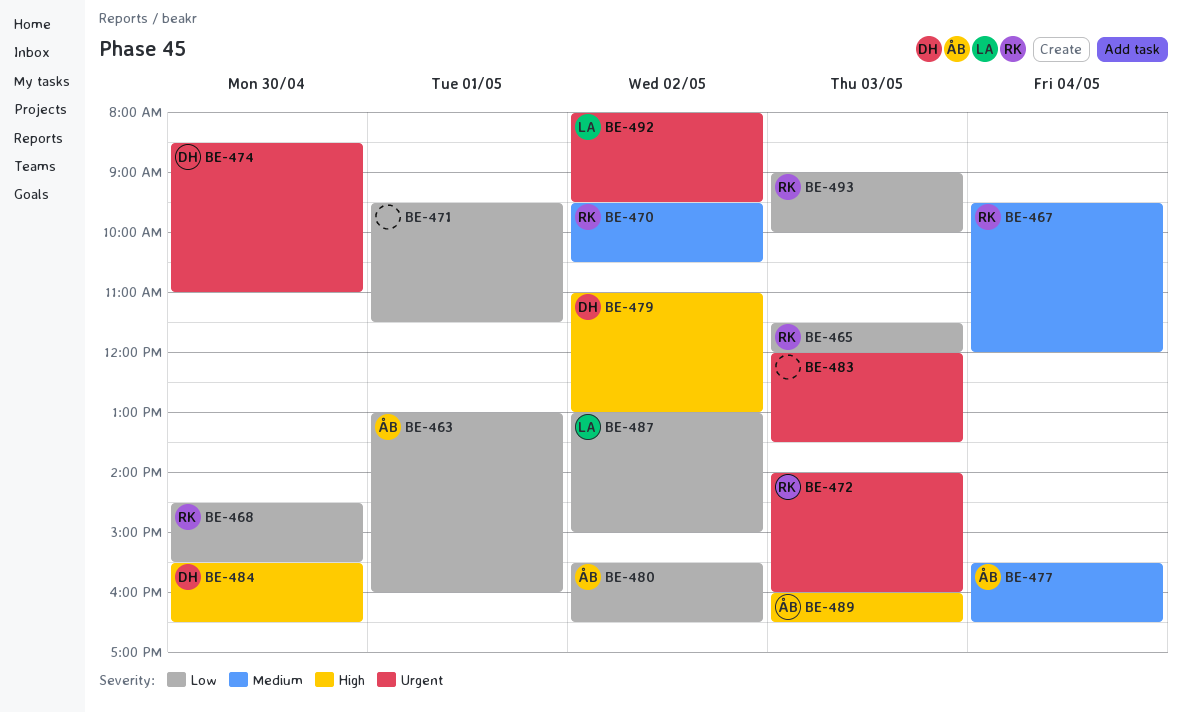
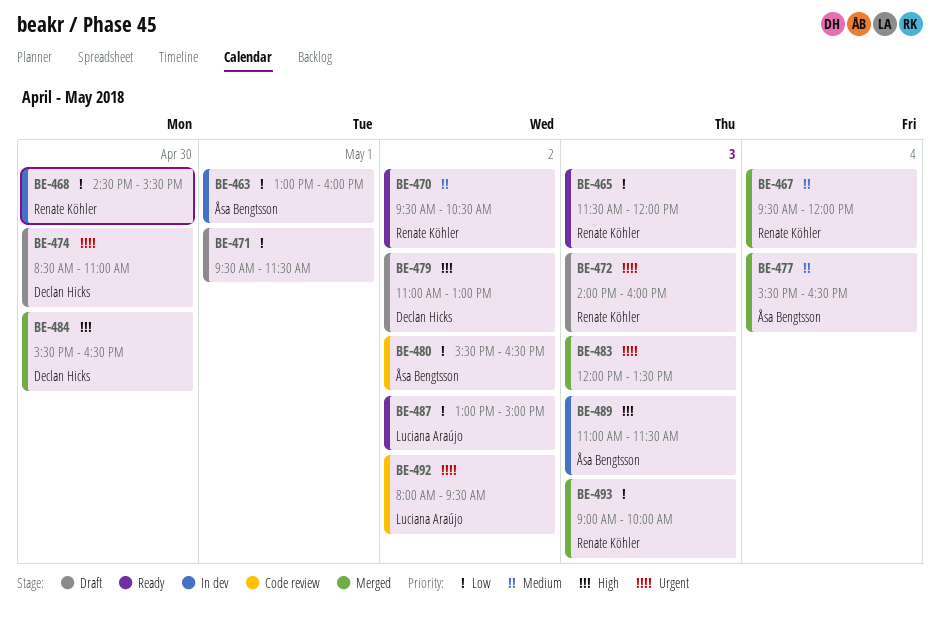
BE-489, begins: 16:00 -> 11:00
BE-489, ends: 16:30 -> 11:30

